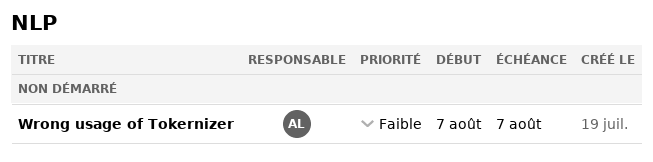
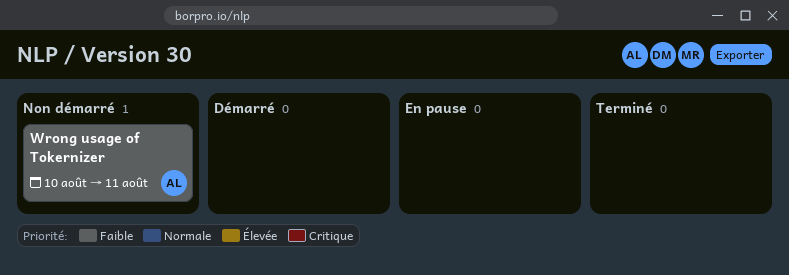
Wrong usage of Tokernizer, start: Aug 7 -> Aug 10
Wrong usage of Tokernizer, due: Aug 7 -> Aug 11

